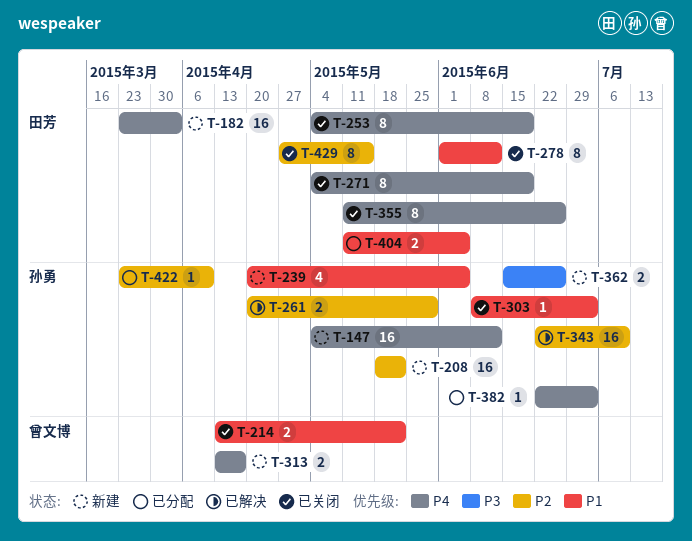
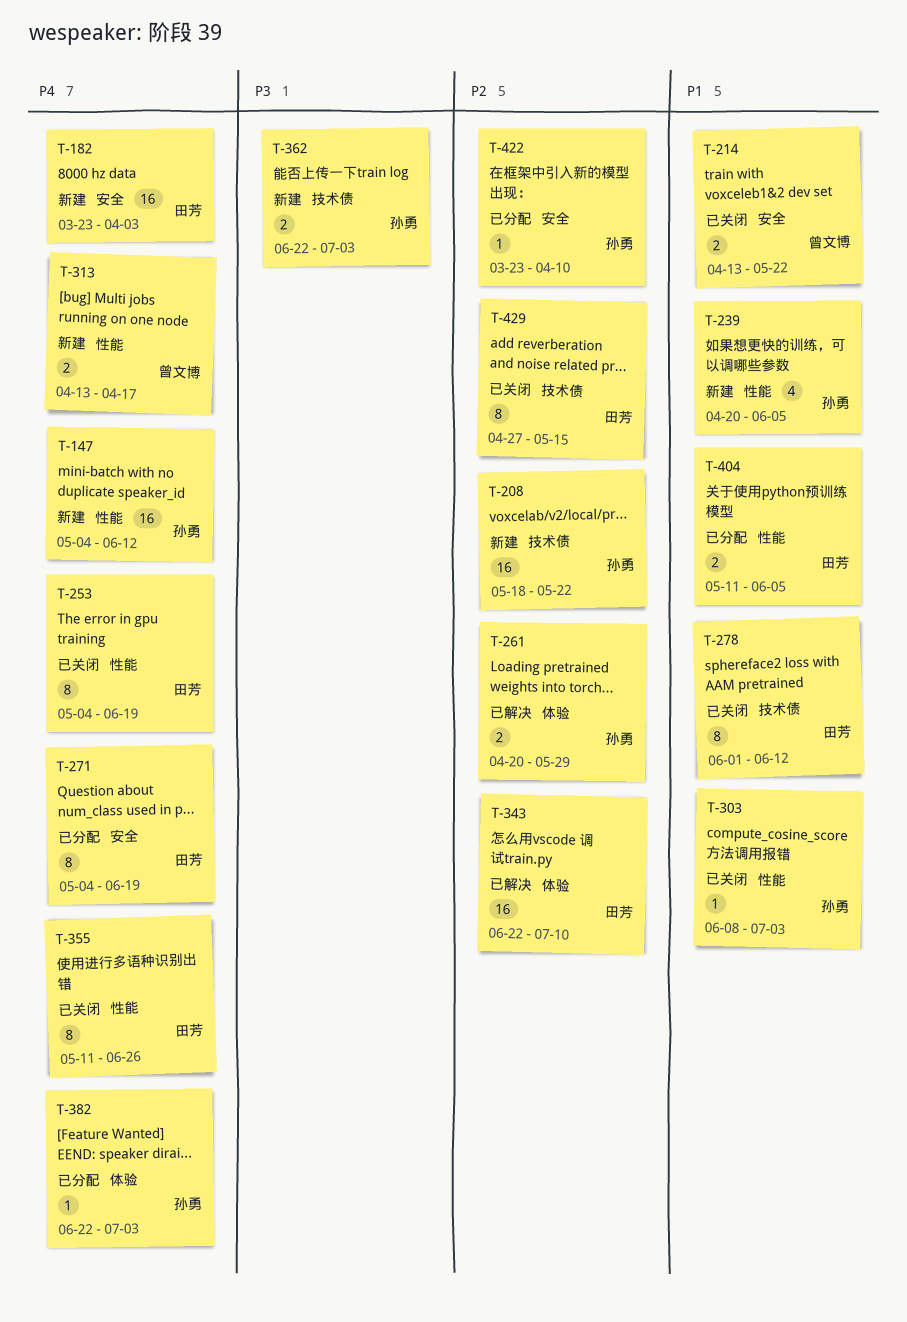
T-271, status: 已关闭 -> 已分配
T-343, owner: 孙勇 -> 田芳
T-362, start: Jun 15 -> Jun 22
T-362, due: Jun 26 -> Jul 3

